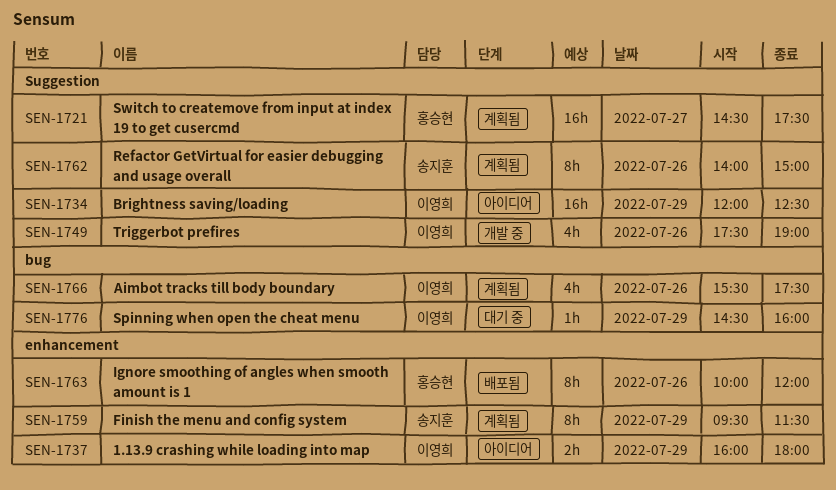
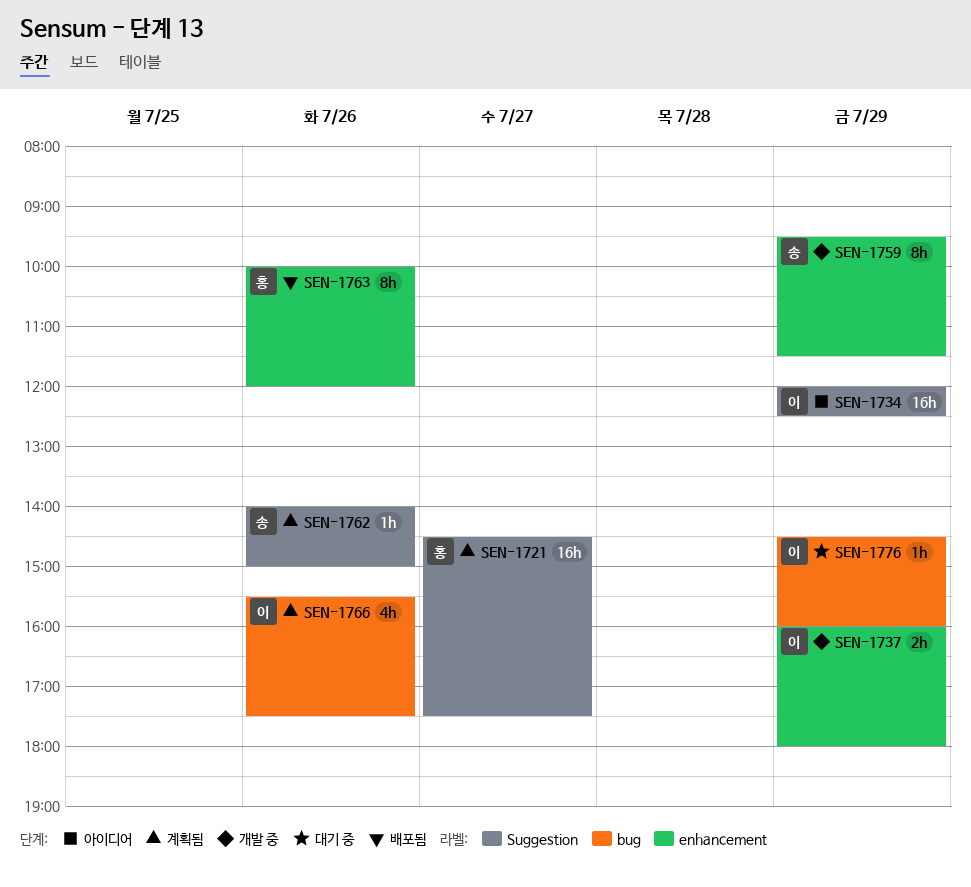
SEN-1737, status: 아이디어 -> 개발 중
SEN-1749: present -> none
SEN-1759, status: 계획됨 -> 개발 중
SEN-1762, estimate: 8h -> 1h

